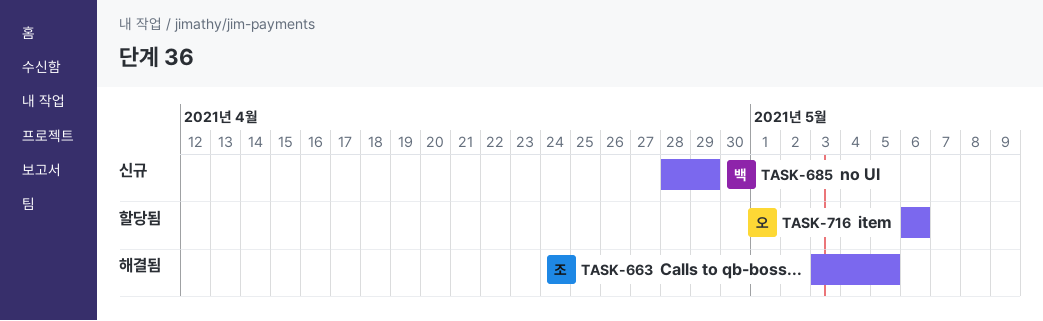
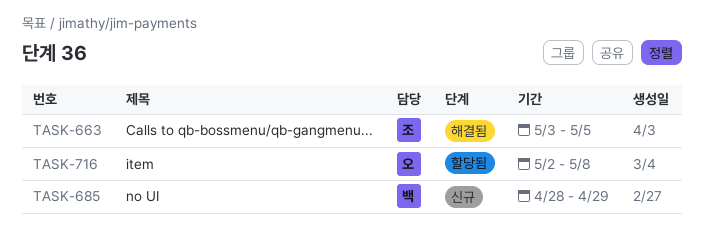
TASK-716, start: May 6 -> May 2
TASK-716, due: May 6 -> May 8

